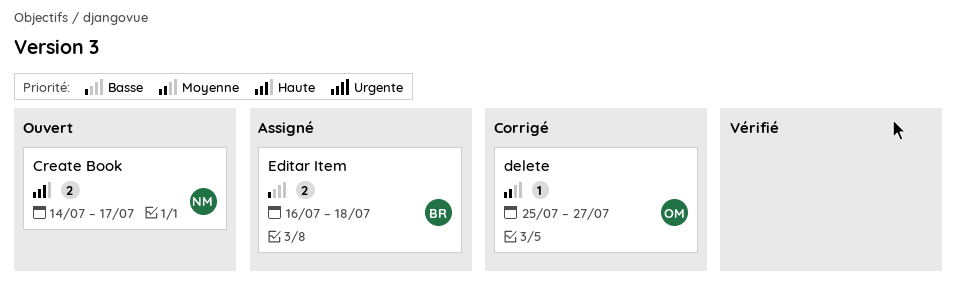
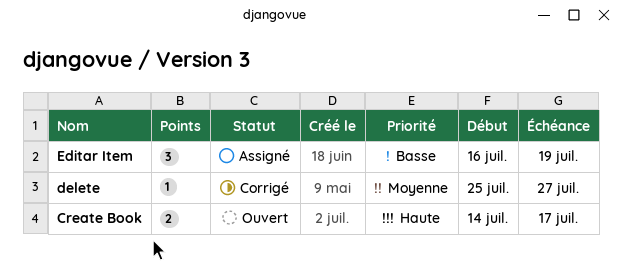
Editar Item, estimate: 2 -> 3
Editar Item, due: Jul 18 -> Jul 19

